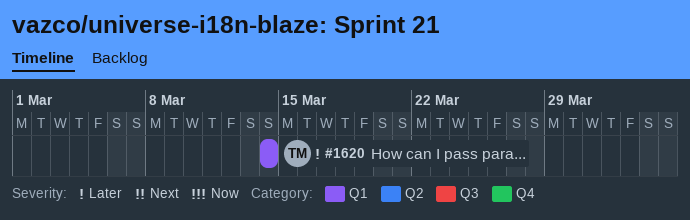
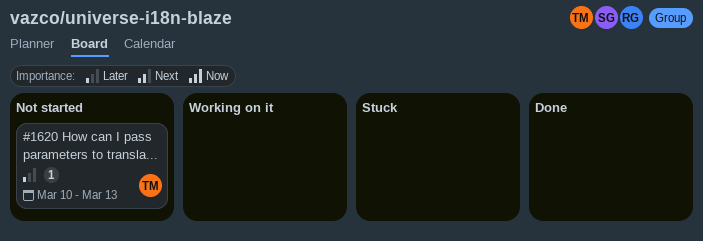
#1620, start: Mar 14 -> Mar 10
#1620, due: Mar 14 -> Mar 13

